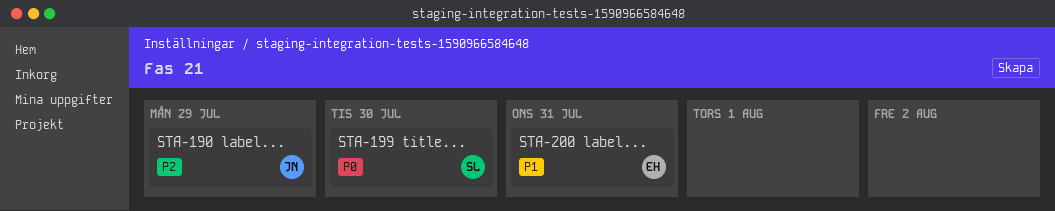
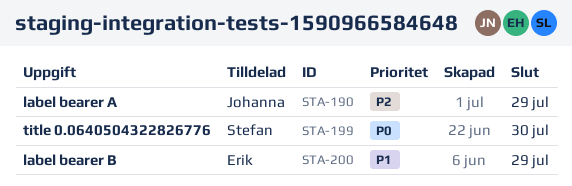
STA-200, due: Jul 31 -> Jul 29

